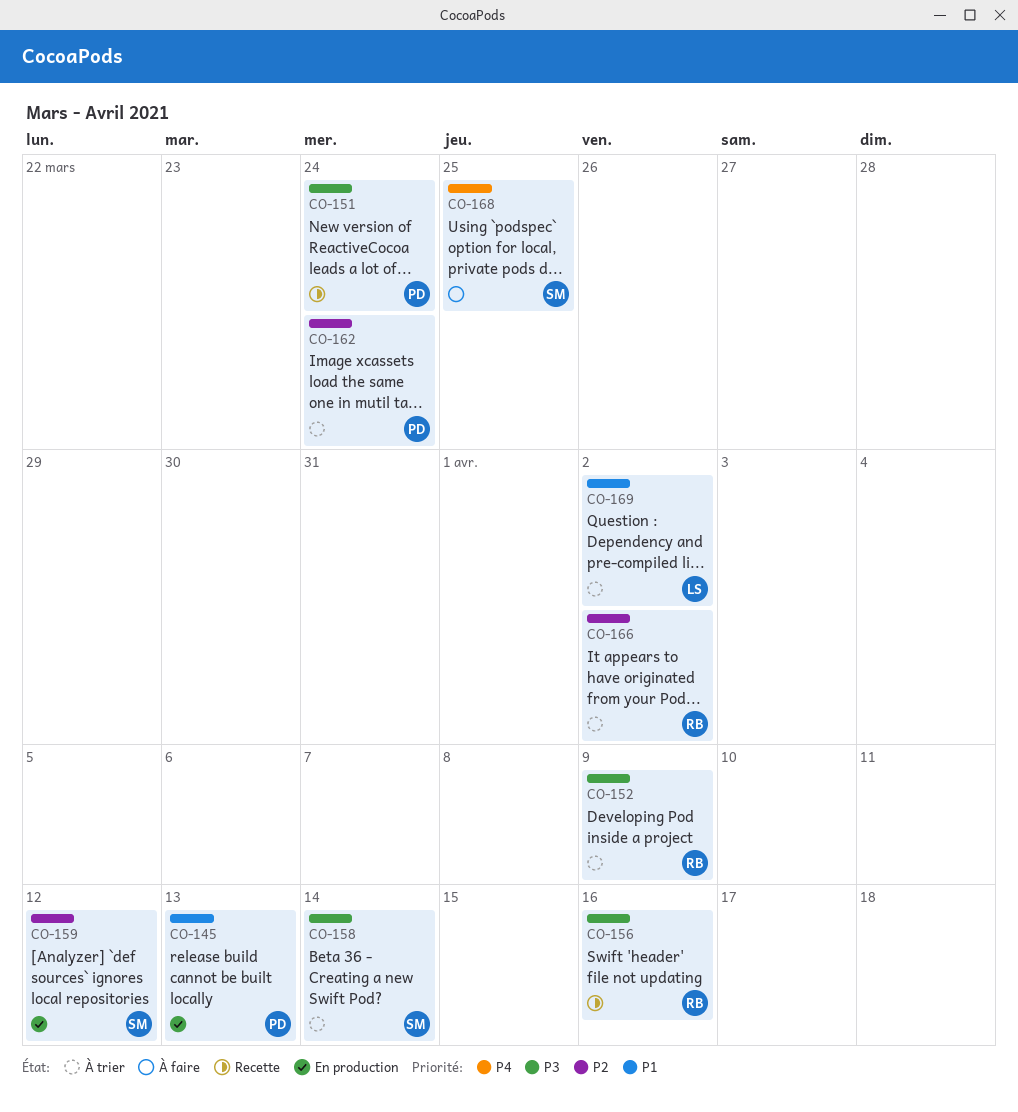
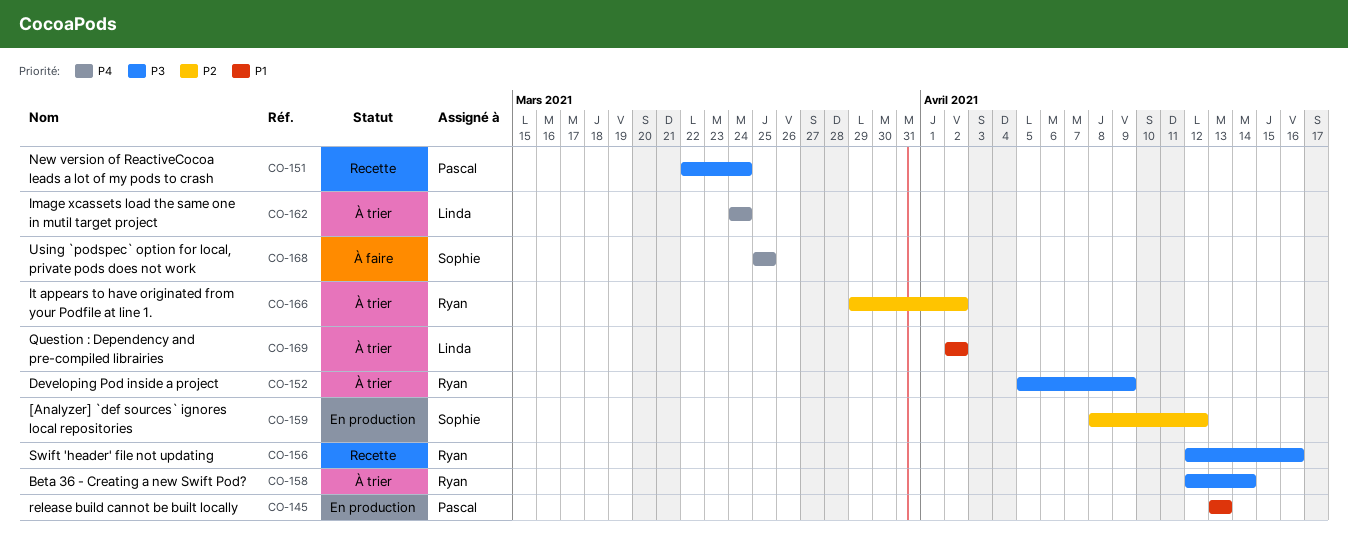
CO-158, owner: Sophie -> Ryan
CO-162, owner: Pascal -> Linda
CO-162, priority: P2 -> P4

